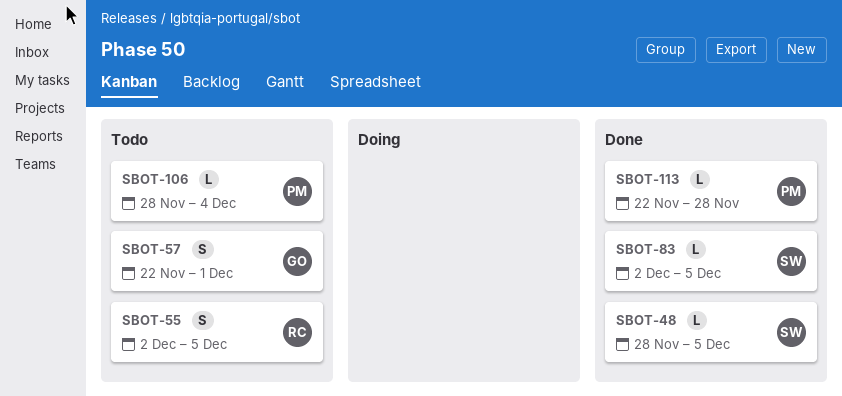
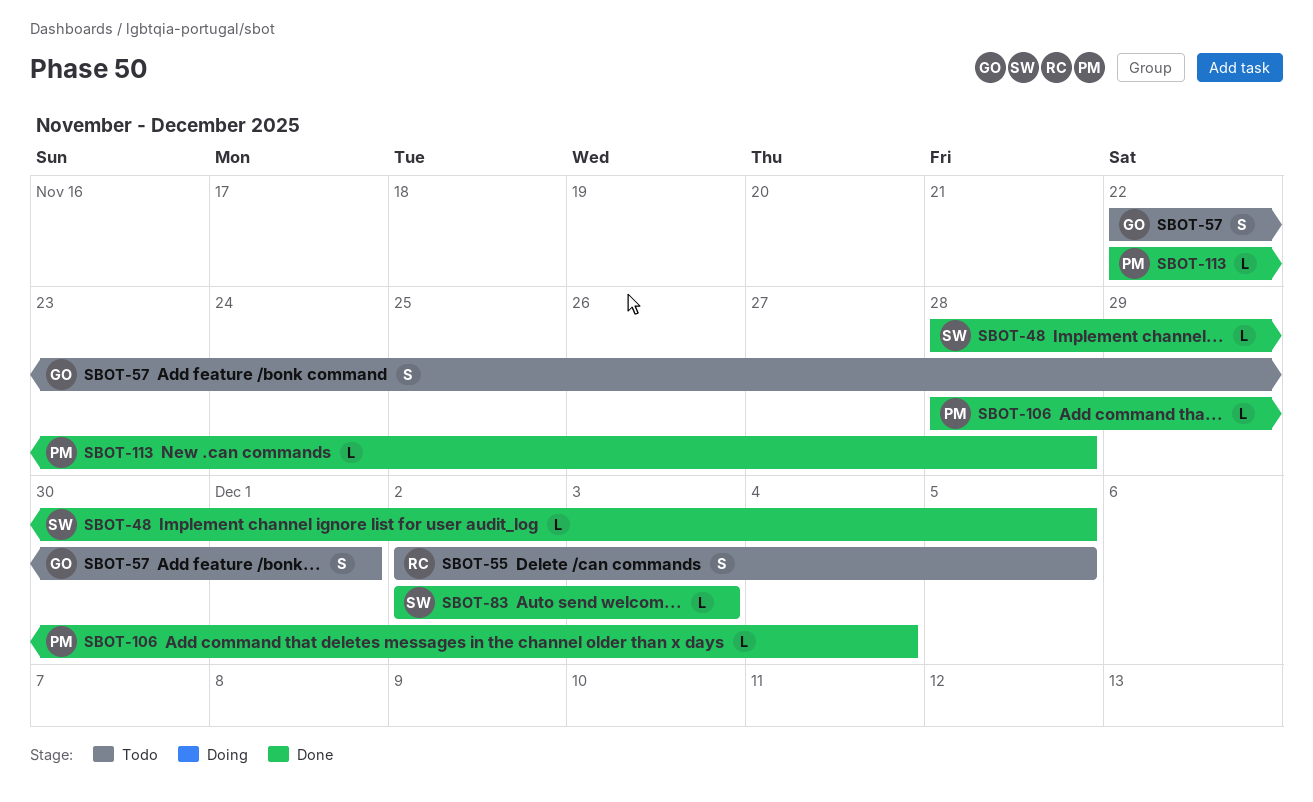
SBOT-83, due: Dec 5 -> Dec 3
SBOT-106, status: Todo -> Done

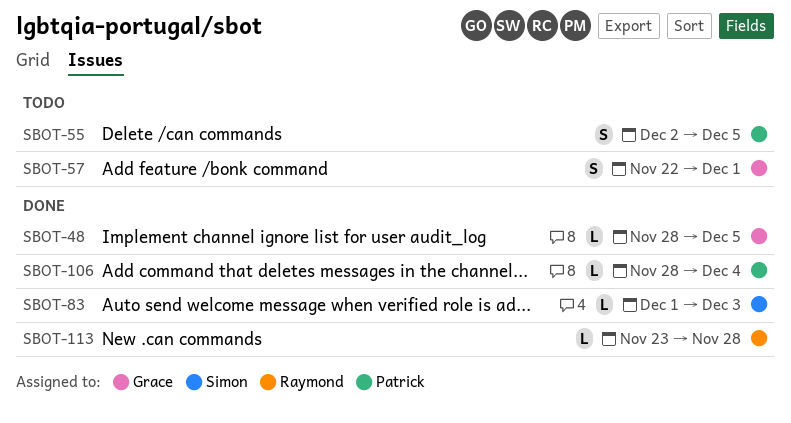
SBOT-48, owner: Simon -> Grace
SBOT-55, owner: Raymond -> Patrick
SBOT-83, start: Dec 2 -> Dec 1
SBOT-113, owner: Patrick -> Raymond
SBOT-113, start: Nov 22 -> Nov 23

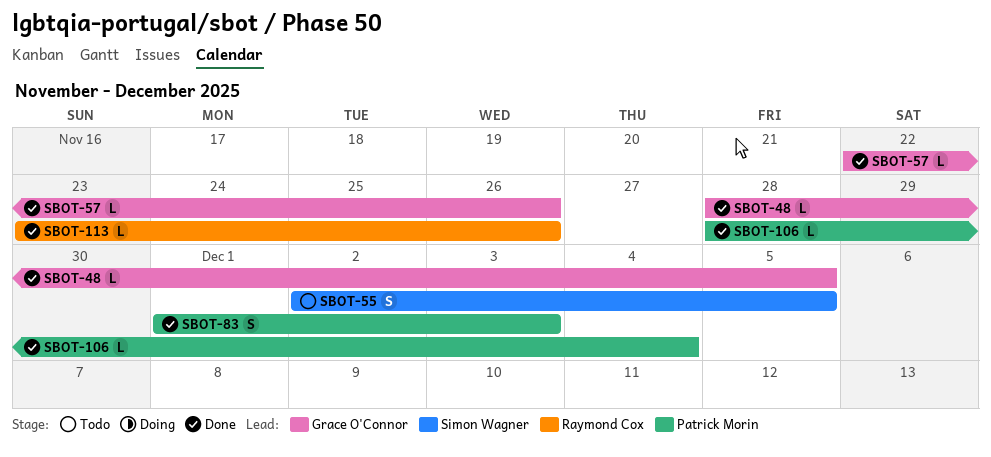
SBOT-55, owner: Patrick Morin -> Simon Wagner
SBOT-57, status: Todo -> Done
SBOT-57, estimate: S -> L
SBOT-57, due: Dec 1 -> Nov 26
SBOT-83, owner: Simon Wagner -> Patrick Morin
SBOT-83, estimate: L -> S
SBOT-113, due: Nov 28 -> Nov 26

